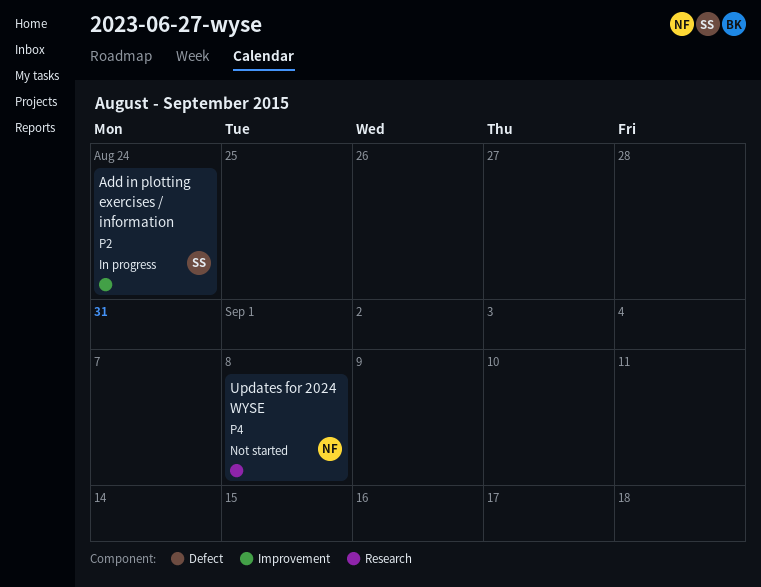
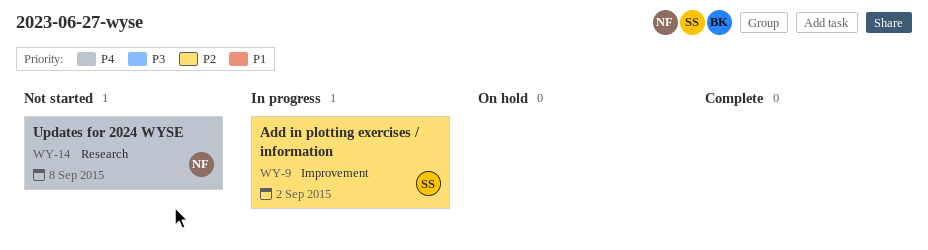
Add in plotting exercises / information, due: Aug 24 -> Sep 2

